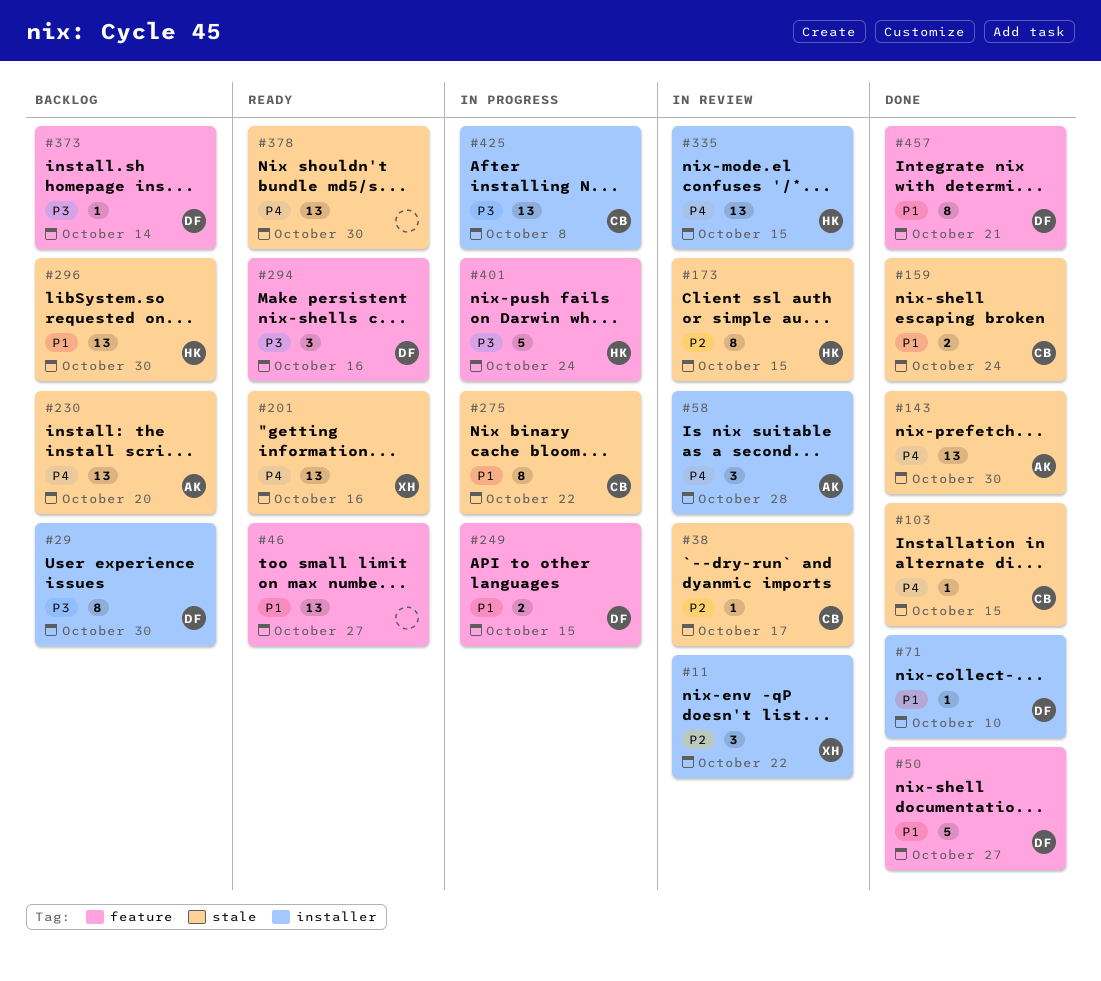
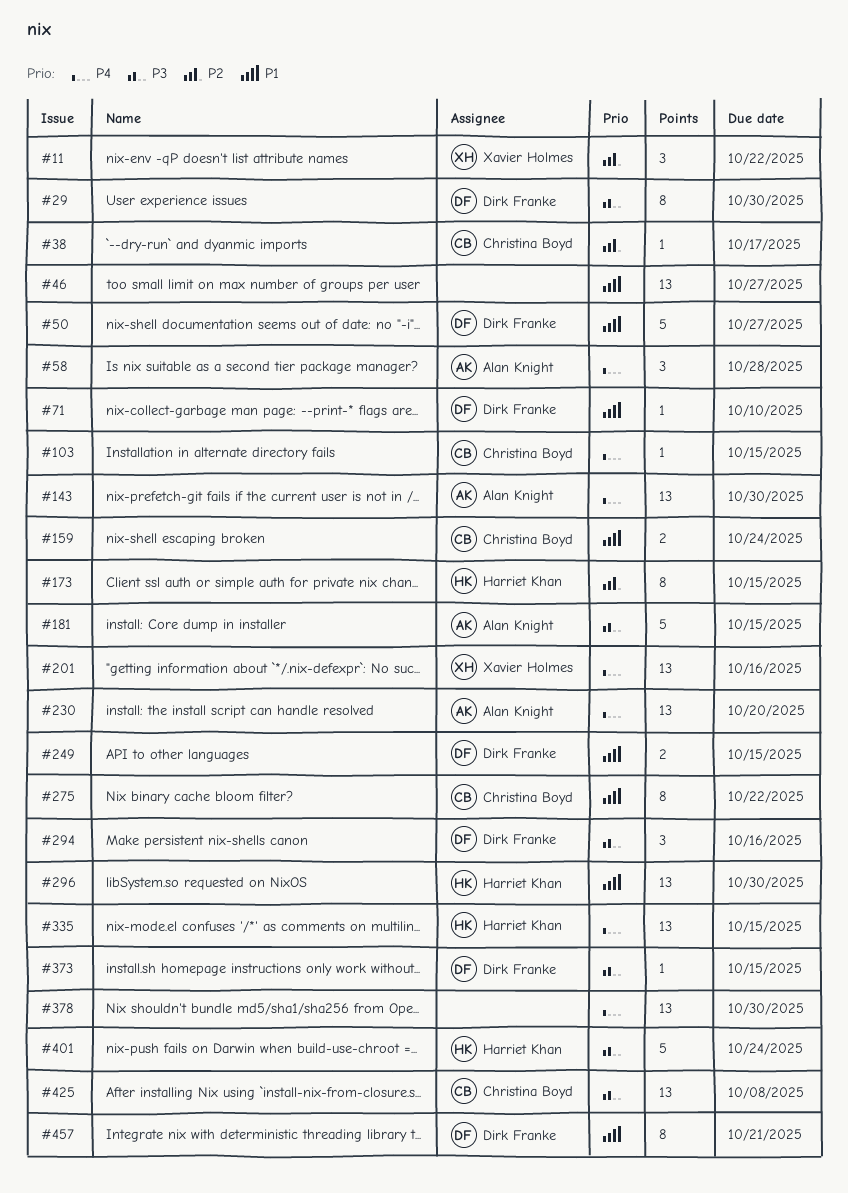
#181: none -> present
#373, due: Oct 14 -> Oct 15

